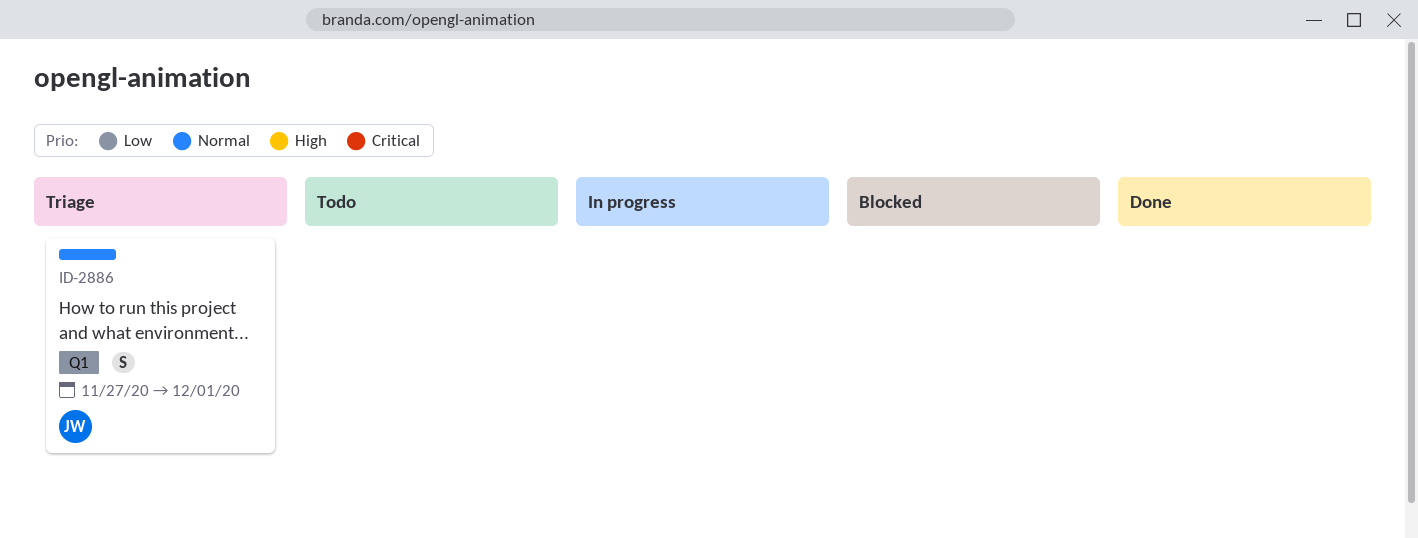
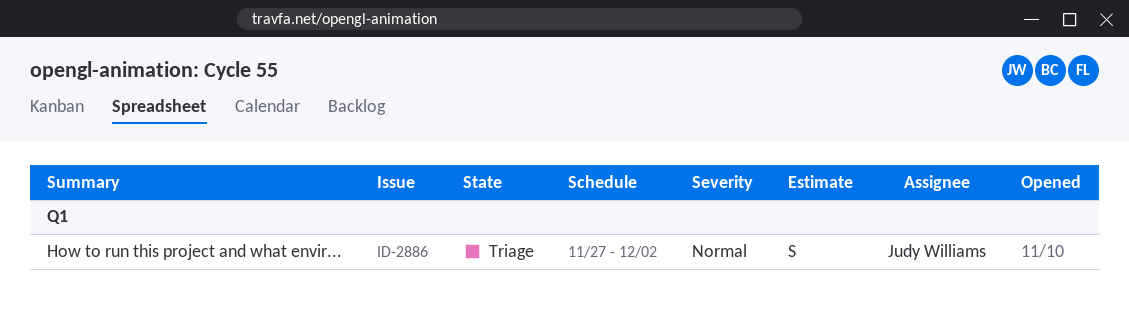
ID-2886, due: Dec 1 -> Dec 2

